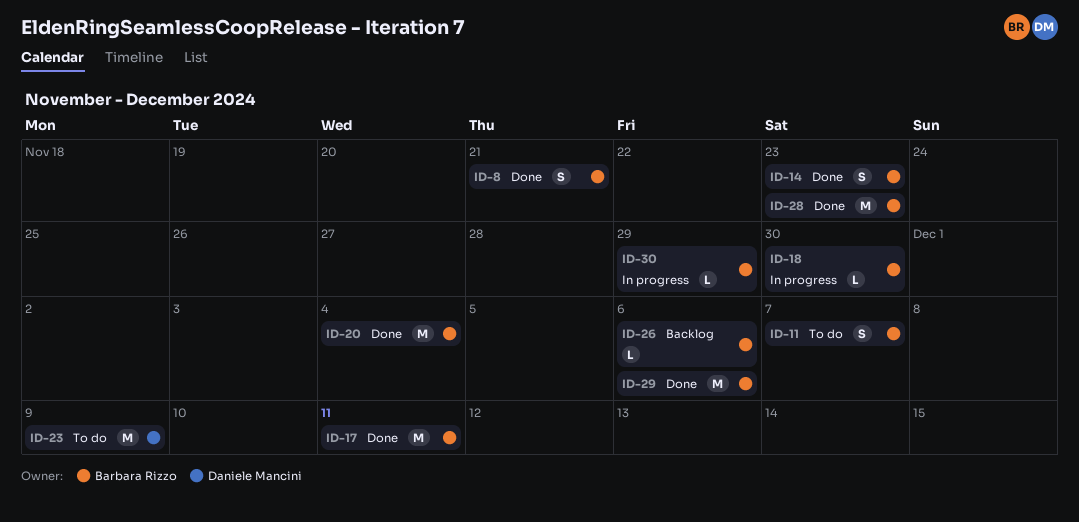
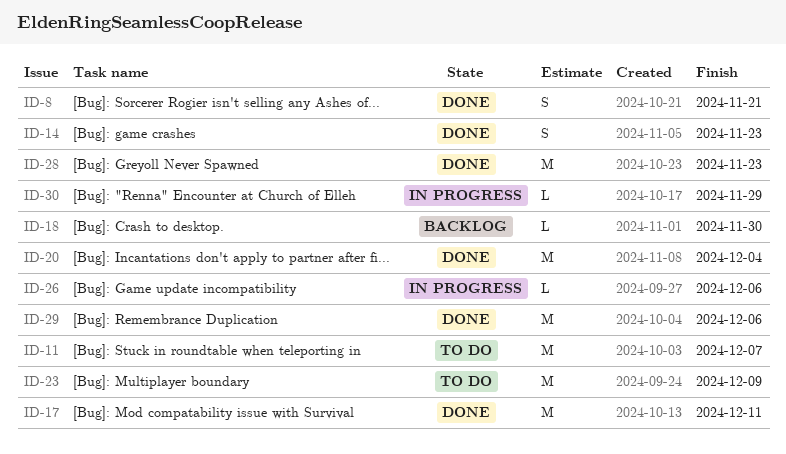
ID-11, estimate: S -> M
ID-18, status: In progress -> Backlog
ID-26, status: Backlog -> In progress

